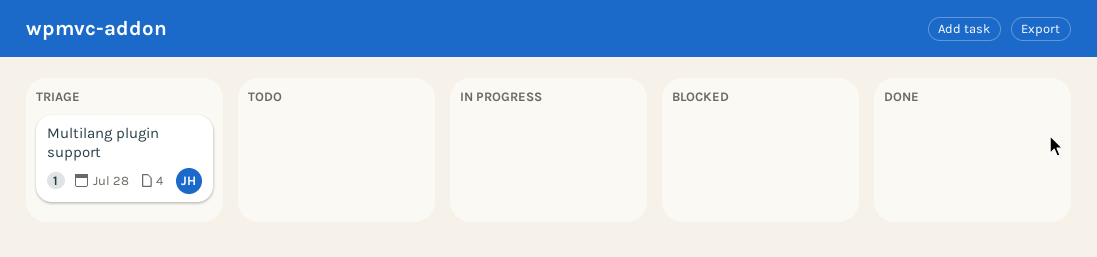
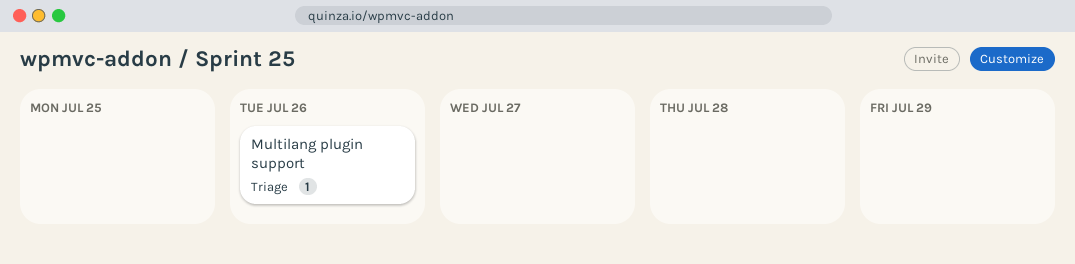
Multilang plugin support, due: Jul 28 -> Jul 26

